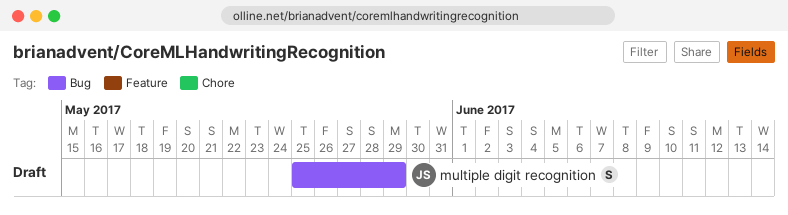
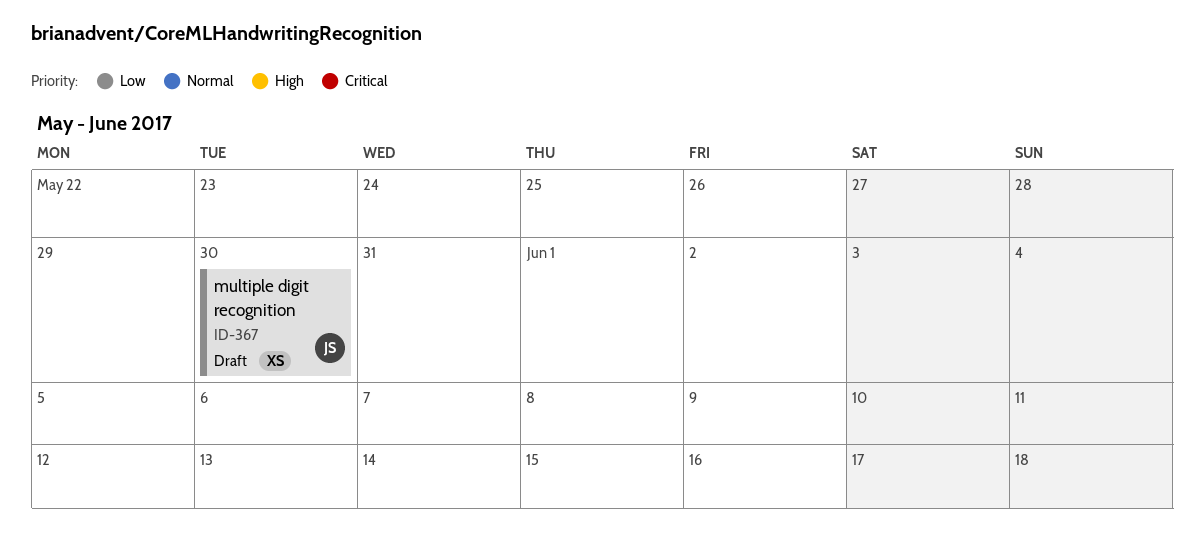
multiple digit recognition, estimate: S -> XS
multiple digit recognition, due: May 29 -> May 30

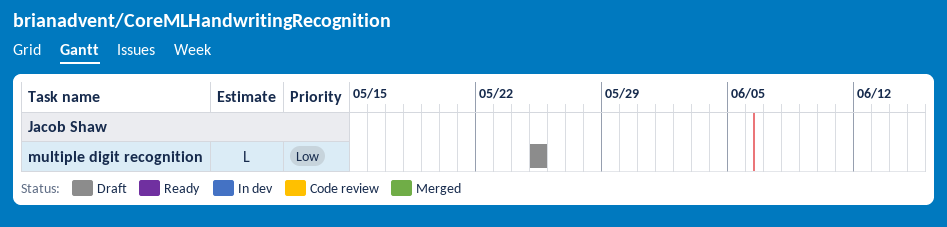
multiple digit recognition, estimate: XS -> L
multiple digit recognition, due: May 30 -> May 25

